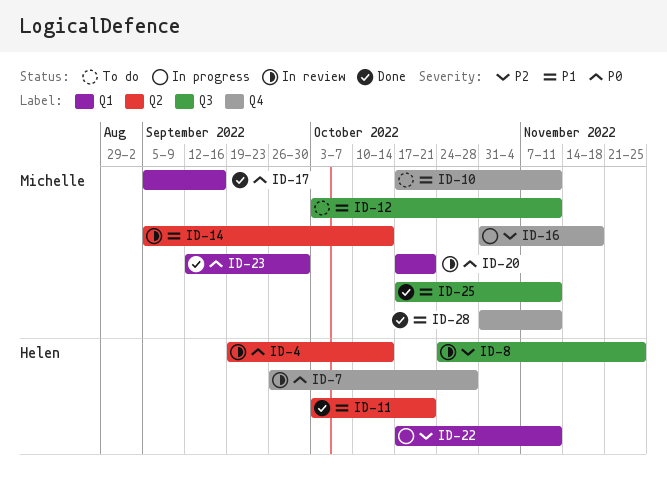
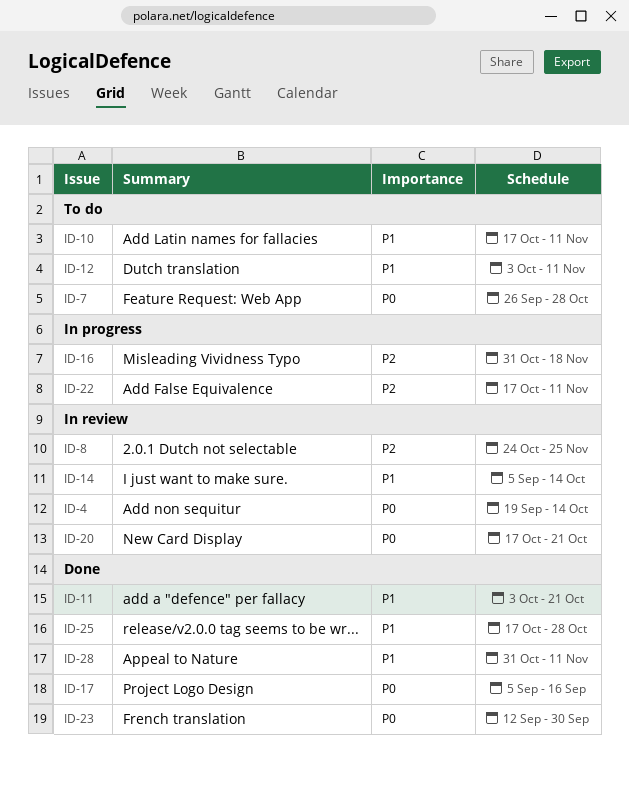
ID-7, status: In review -> To do
ID-25, due: Nov 11 -> Oct 28

